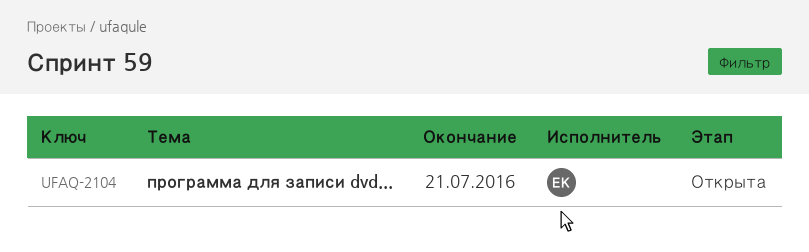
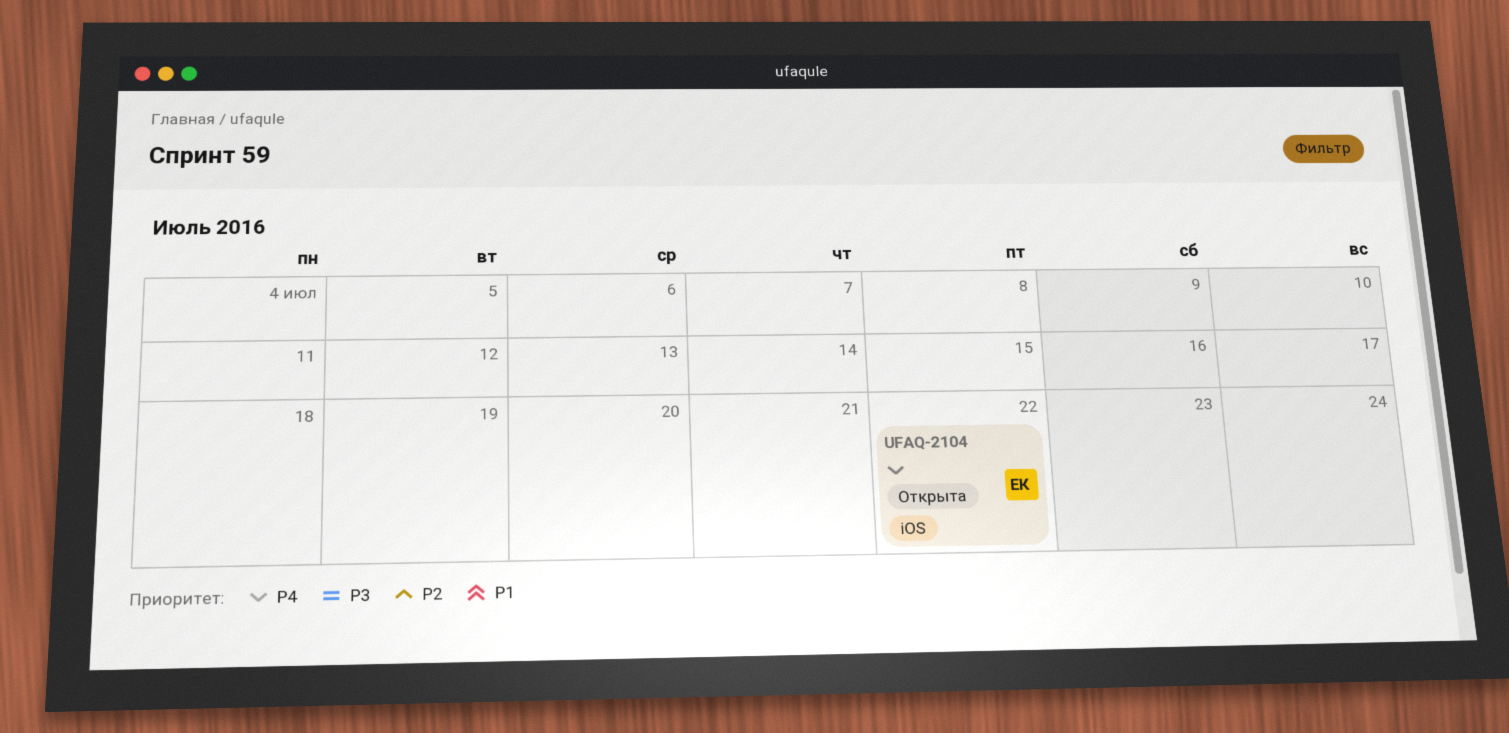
UFAQ-2104, due: Jul 21 -> Jul 22

